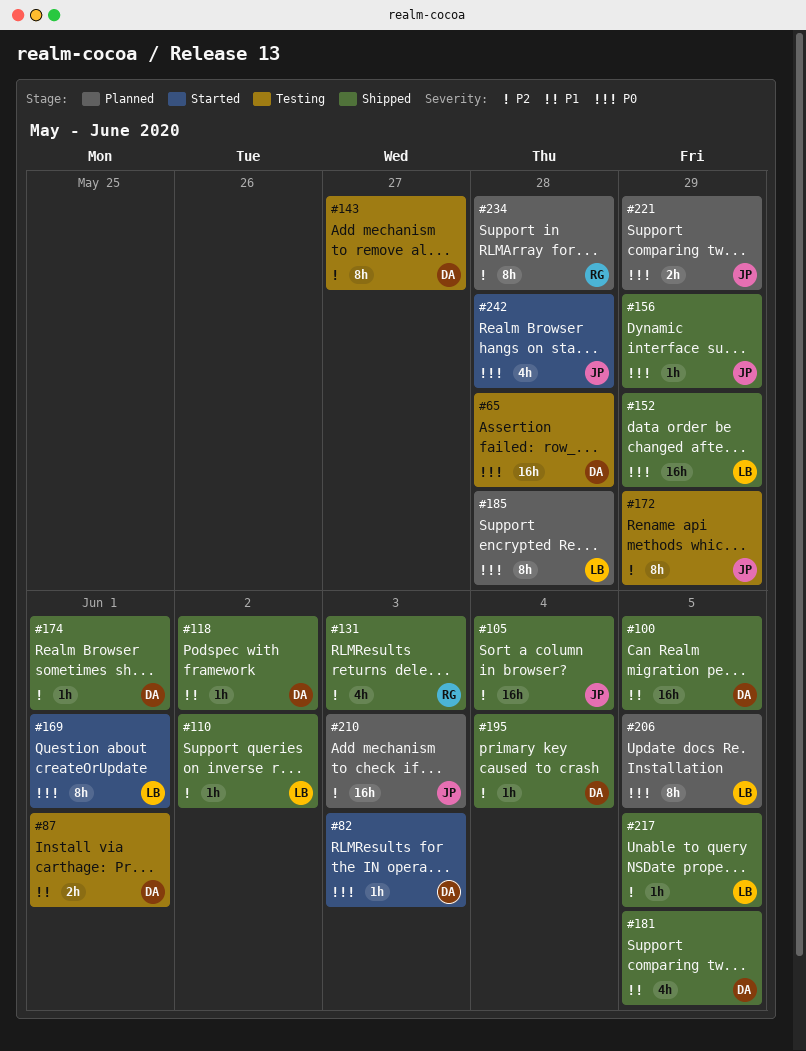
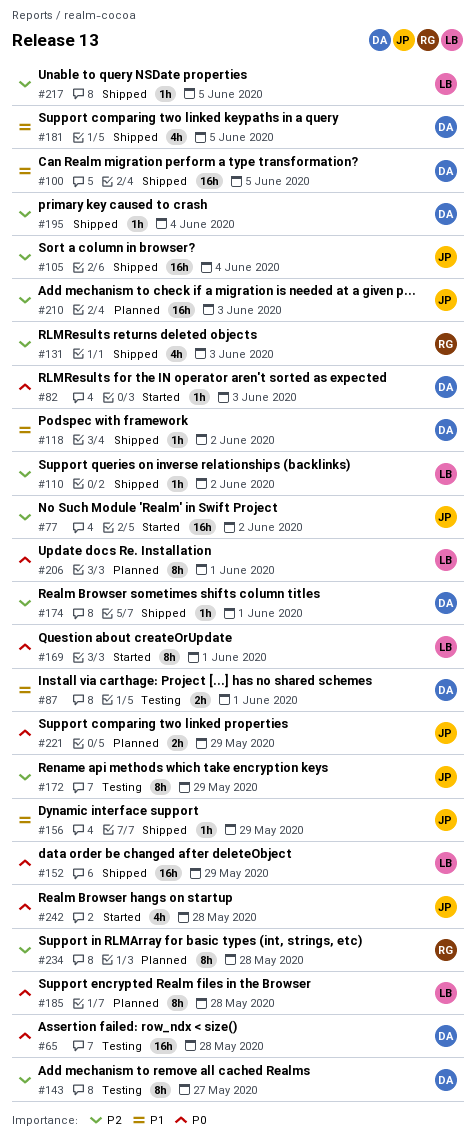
#77: none -> present
#156, priority: P0 -> P1
#206, due: Jun 5 -> Jun 1

